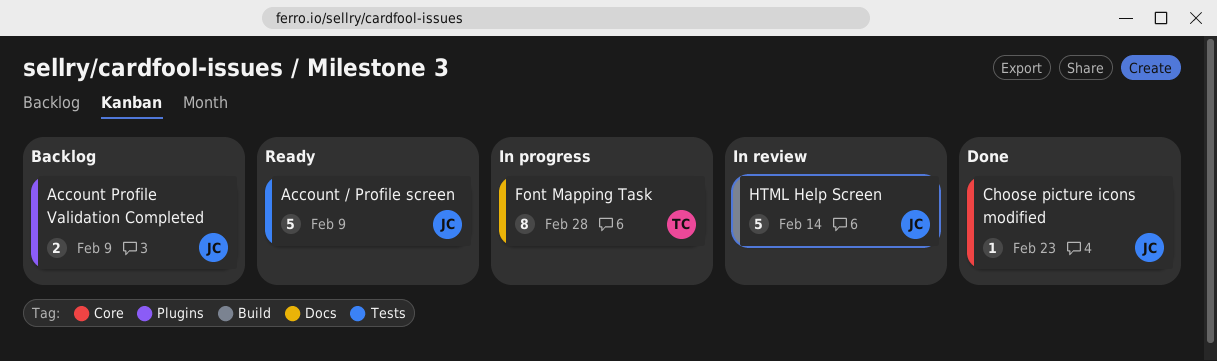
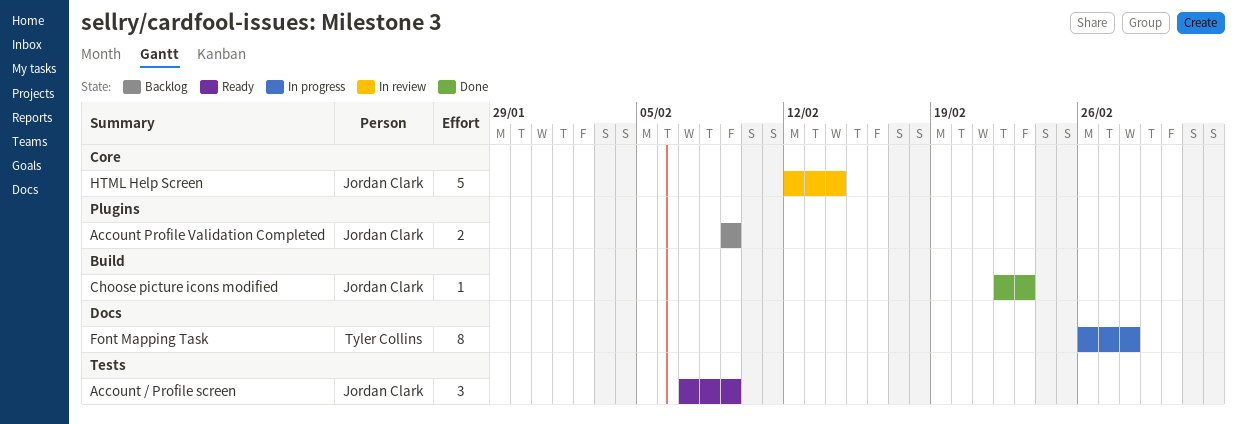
Account / Profile screen, estimate: 5 -> 3
Choose picture icons modified, label: Core -> Build
HTML Help Screen, label: Build -> Core

